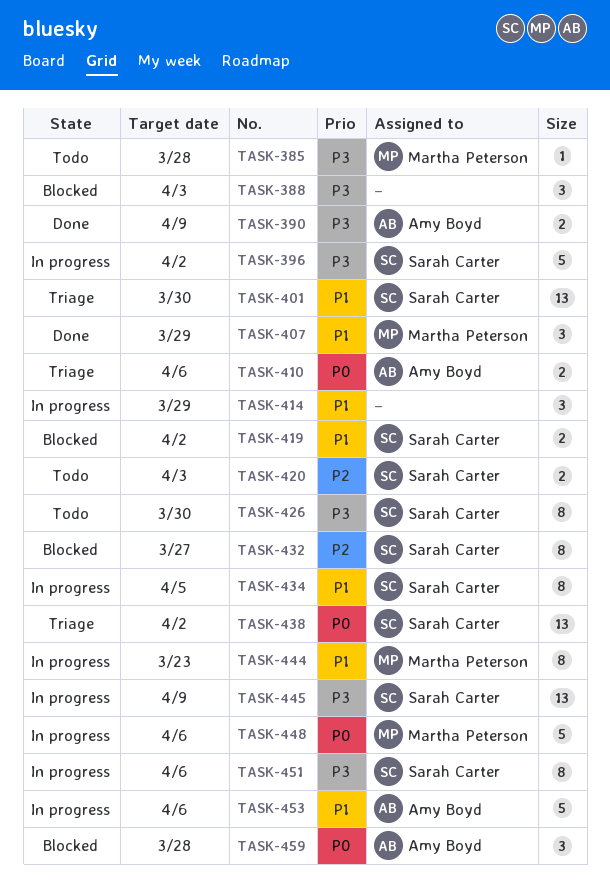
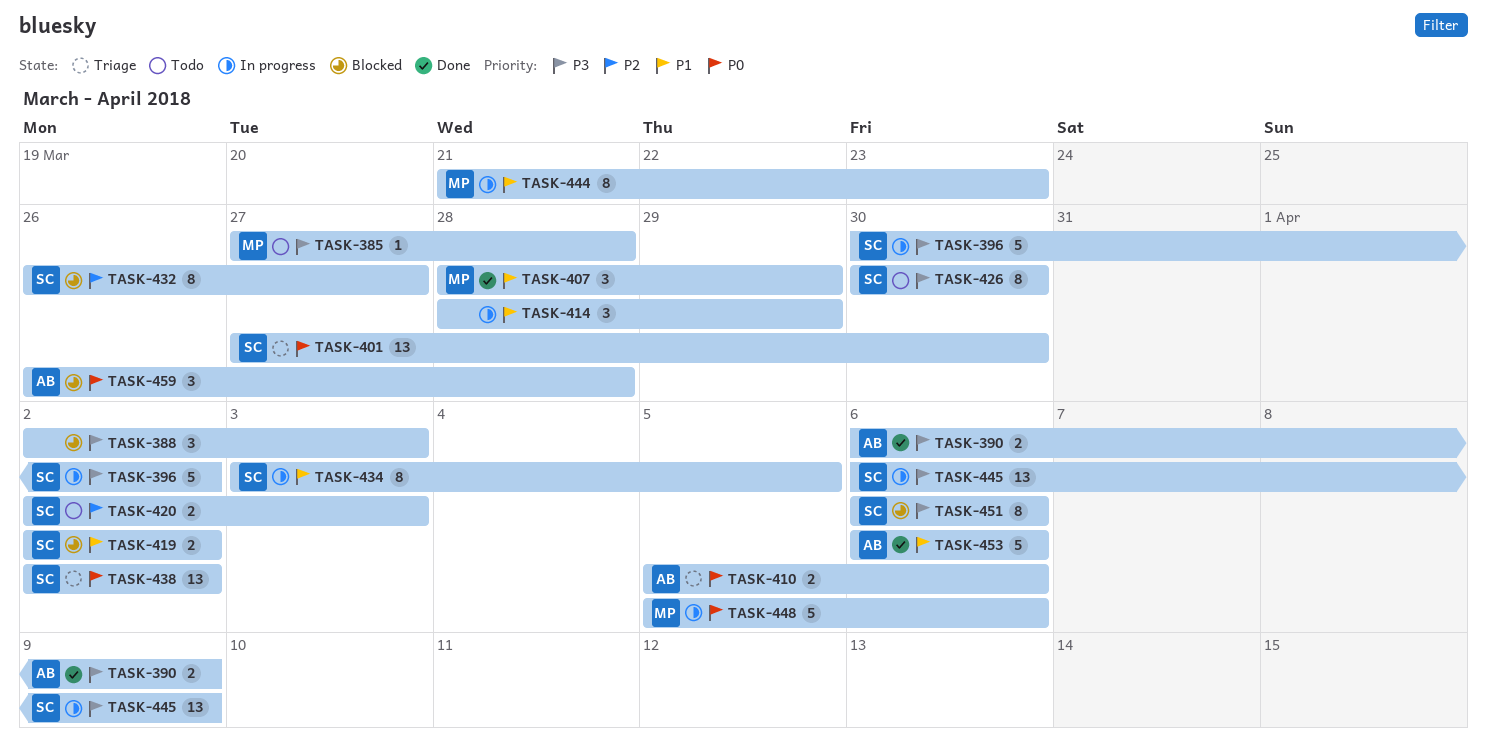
TASK-401, priority: P1 -> P0
TASK-451, status: In progress -> Blocked
TASK-453, status: In progress -> Done

